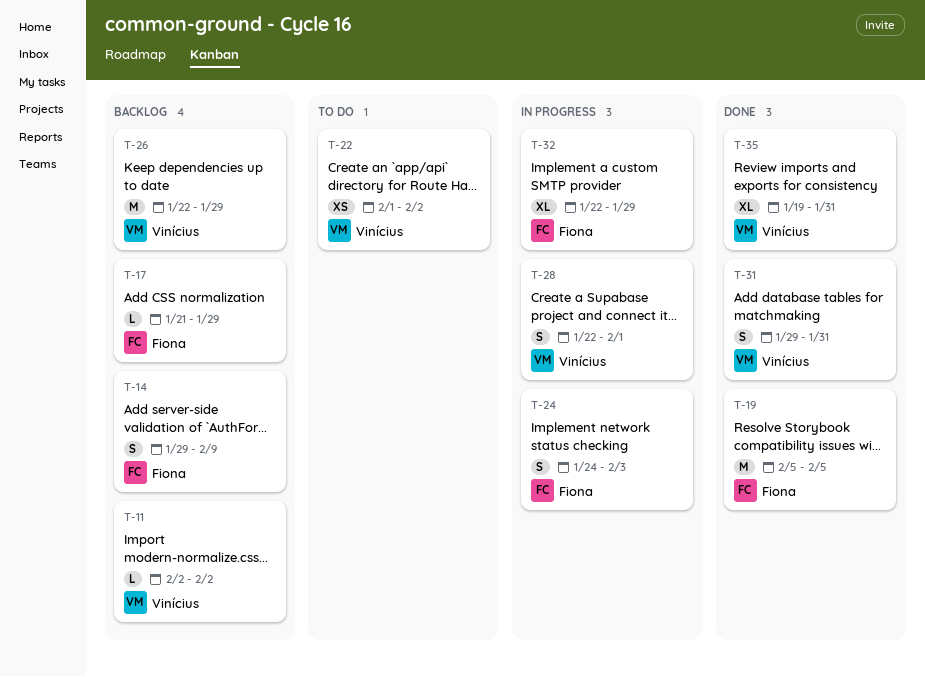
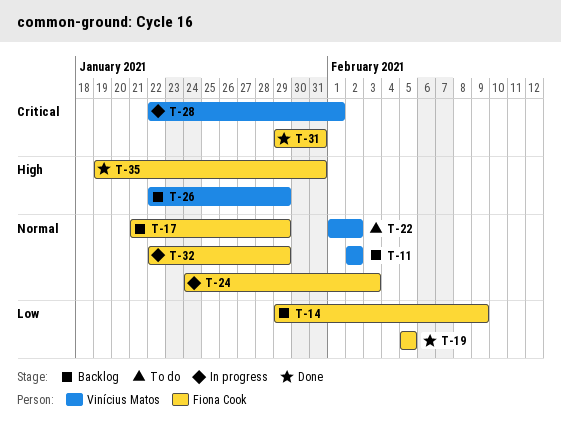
T-31, owner: Vinícius Matos -> Fiona Cook
T-35, owner: Vinícius Matos -> Fiona Cook

